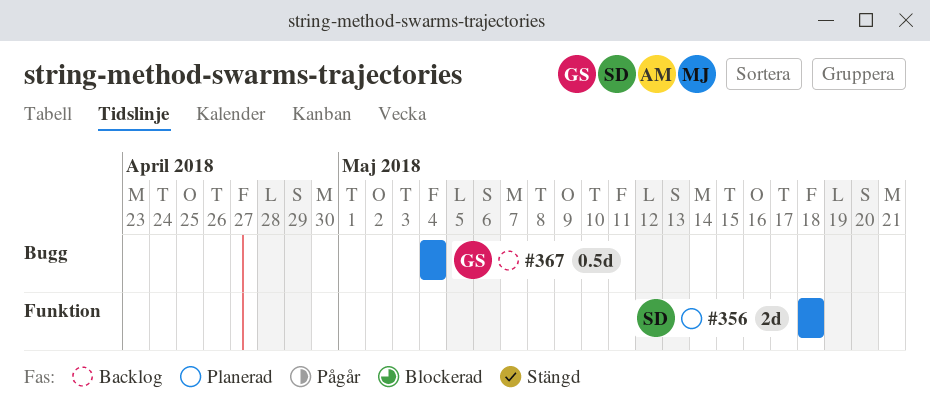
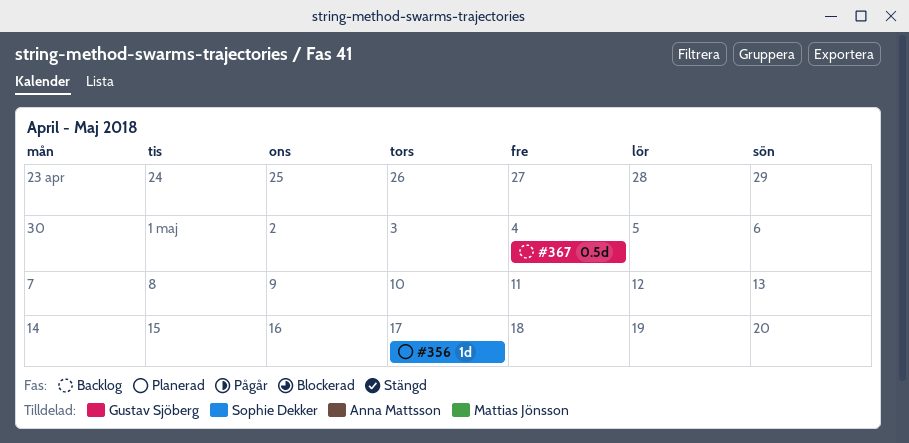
#356, estimate: 2d -> 1d
#356, start: May 18 -> May 17
#356, due: May 18 -> May 17

